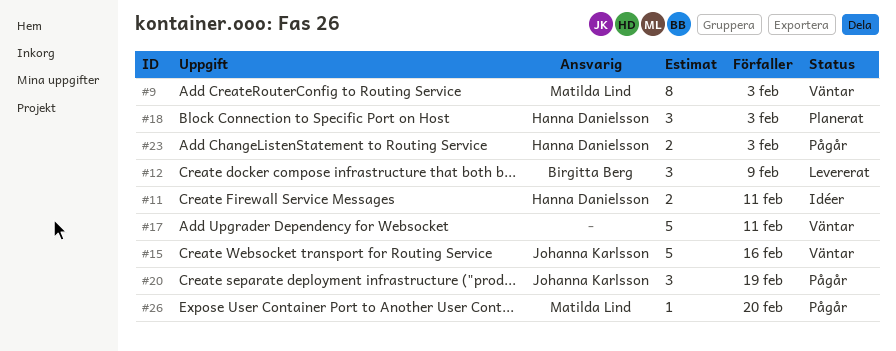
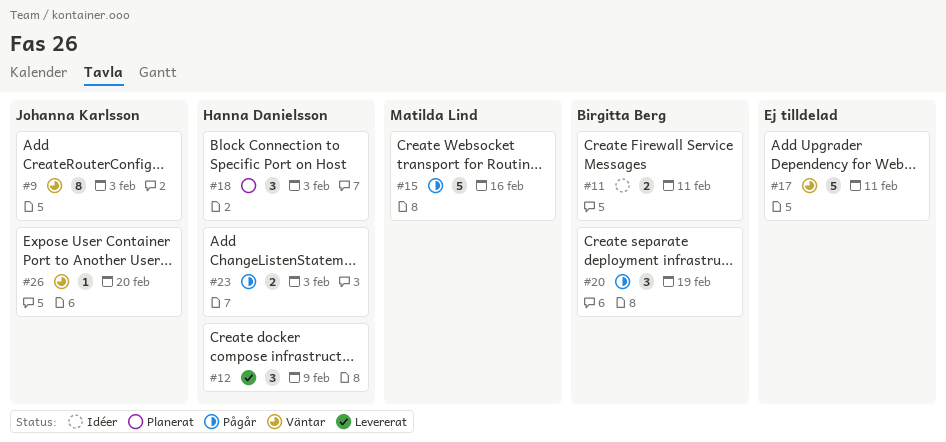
#9, owner: Matilda Lind -> Johanna Karlsson
#11, owner: Hanna Danielsson -> Birgitta Berg
#12, owner: Birgitta Berg -> Hanna Danielsson
#15, status: Väntar -> Pågår
#15, owner: Johanna Karlsson -> Matilda Lind
#20, owner: Johanna Karlsson -> Birgitta Berg
#26, status: Pågår -> Väntar
#26, owner: Matilda Lind -> Johanna Karlsson

